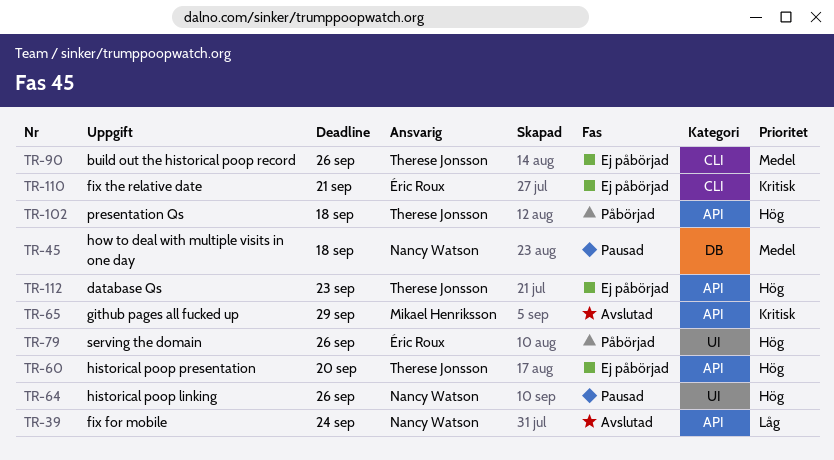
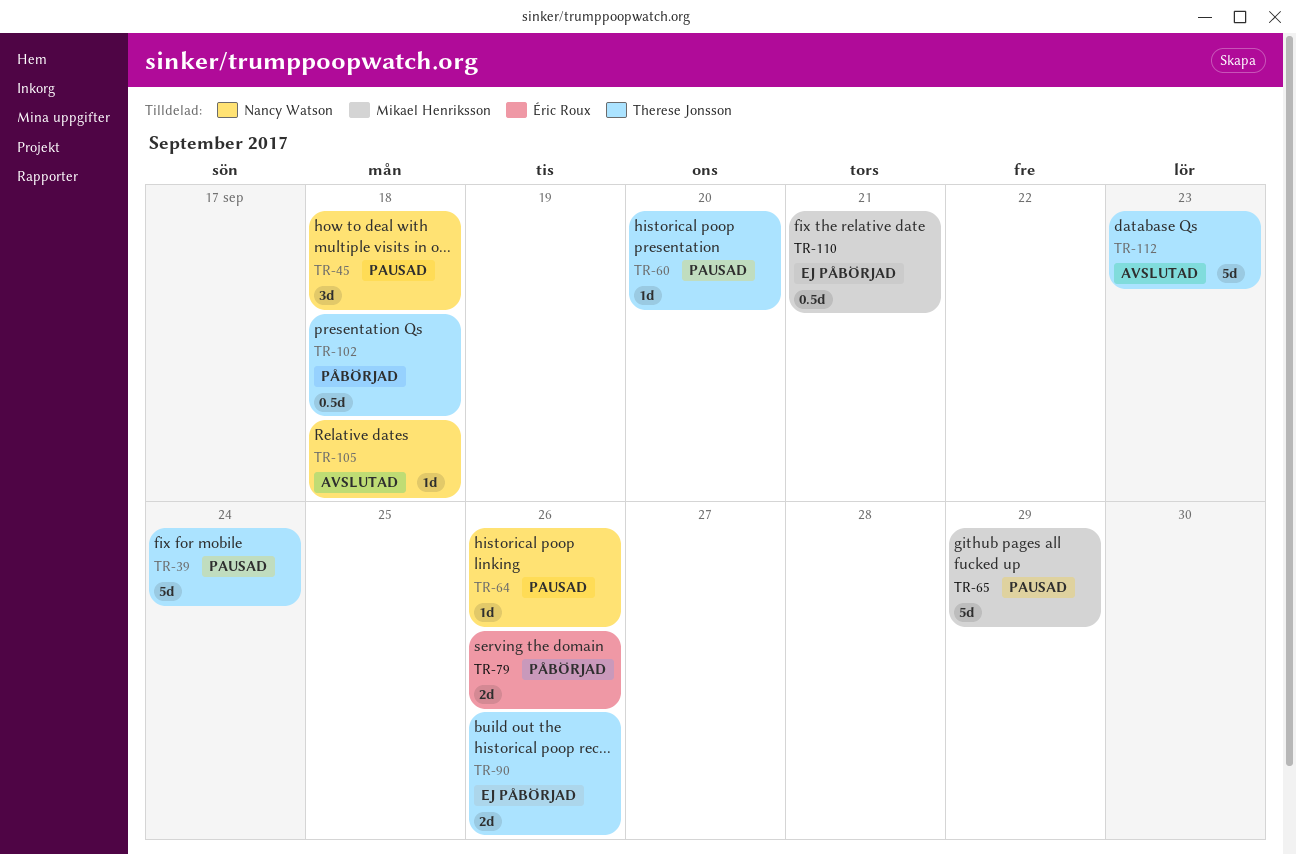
TR-39, status: Avslutad -> Pausad
TR-39, owner: Nancy Watson -> Therese Jonsson
TR-60, status: Ej påbörjad -> Pausad
TR-65, status: Avslutad -> Pausad
TR-105: none -> present
TR-110, owner: Éric Roux -> Mikael Henriksson
TR-112, status: Ej påbörjad -> Avslutad

